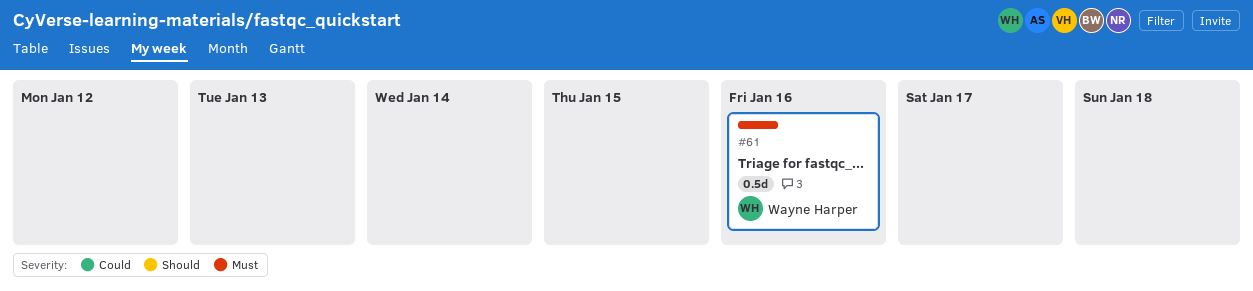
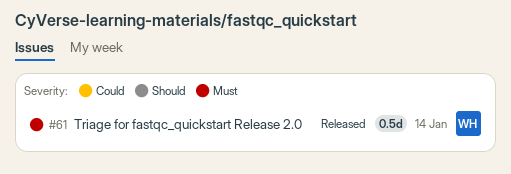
#61, due: Jan 16 -> Jan 14

